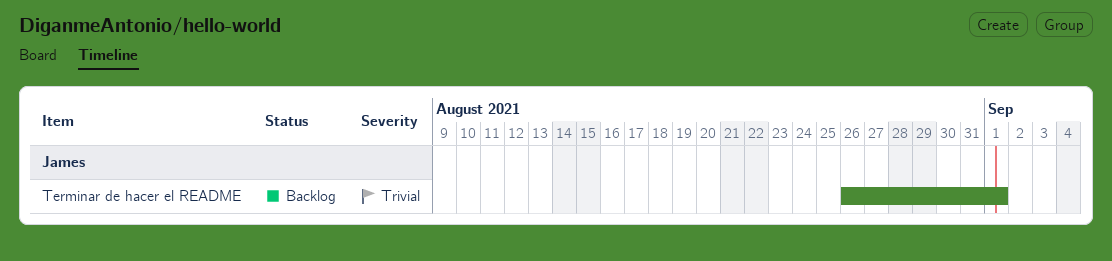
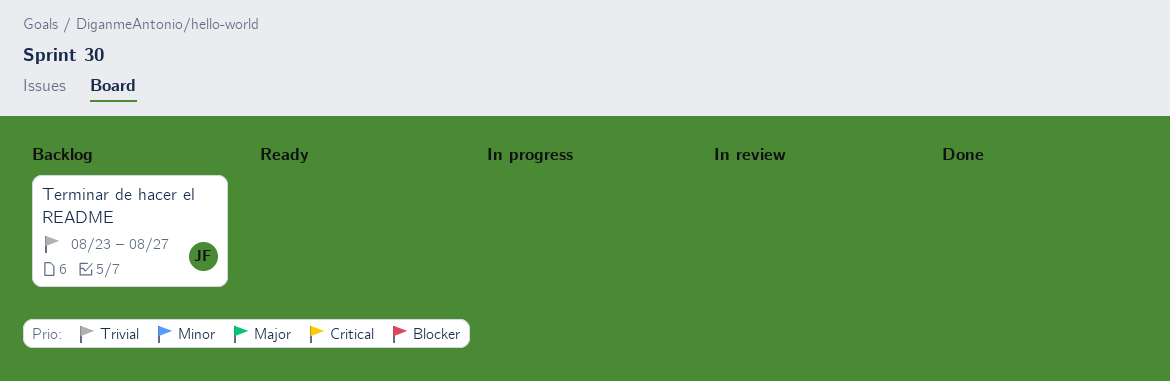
Terminar de hacer el README, start: Aug 26 -> Aug 23
Terminar de hacer el README, due: Sep 1 -> Aug 27

